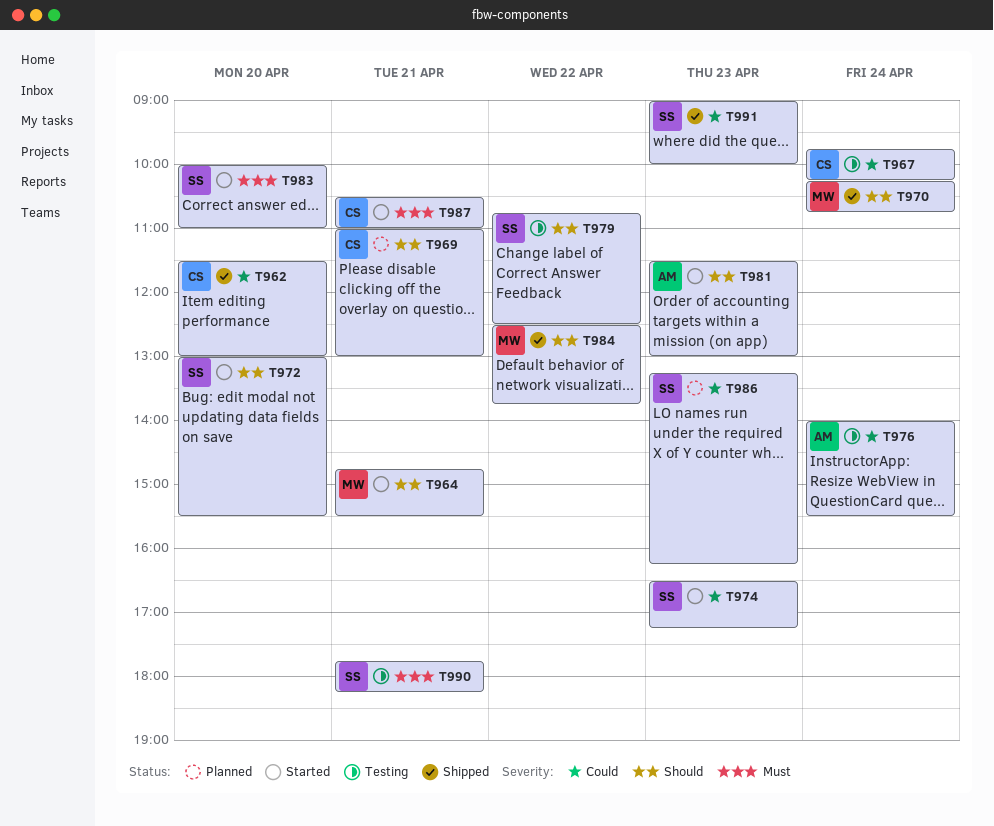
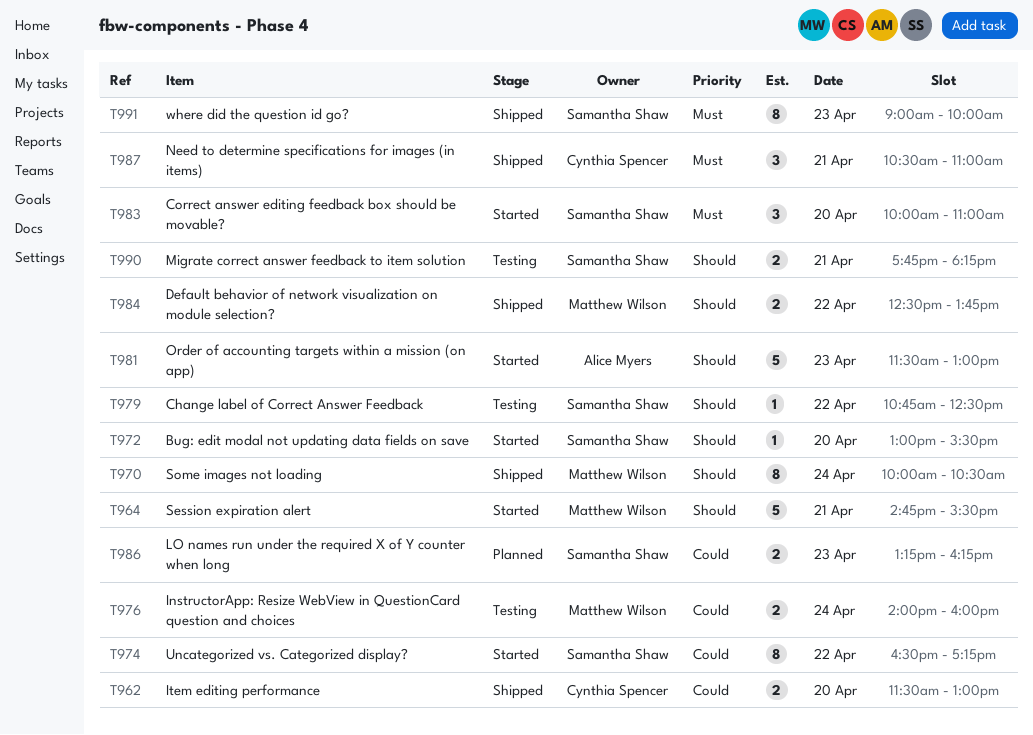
T967: present -> none
T969: present -> none
T970, begins: 10:15 -> 10:00
T970, ends: 10:45 -> 10:30
T974, day: Apr 23 -> Apr 22
T976, owner: Alice Myers -> Matthew Wilson
T976, ends: 15:30 -> 16:00
T987, status: Started -> Shipped
T990, priority: Must -> Should
T991, priority: Could -> Must

